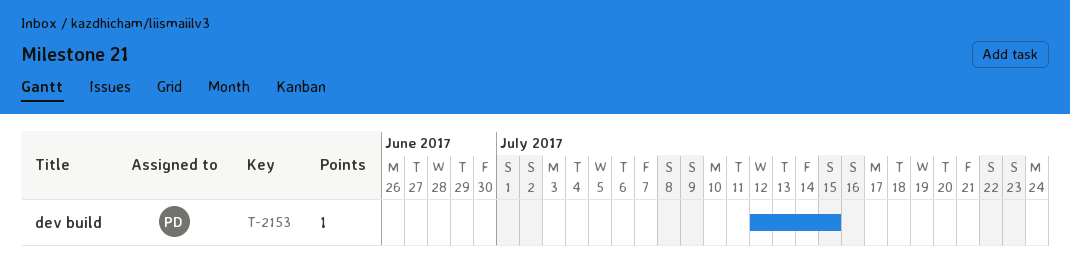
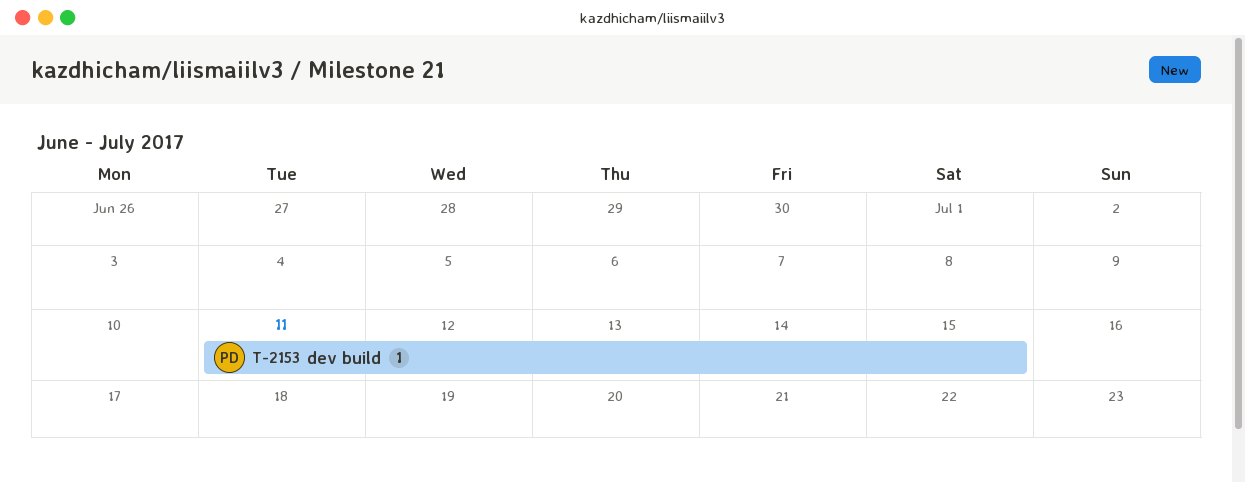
T-2153, start: Jul 12 -> Jul 11

